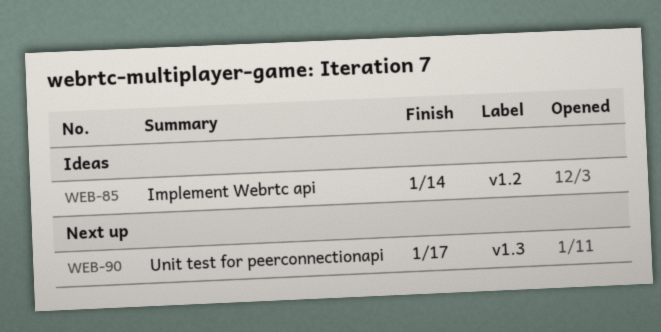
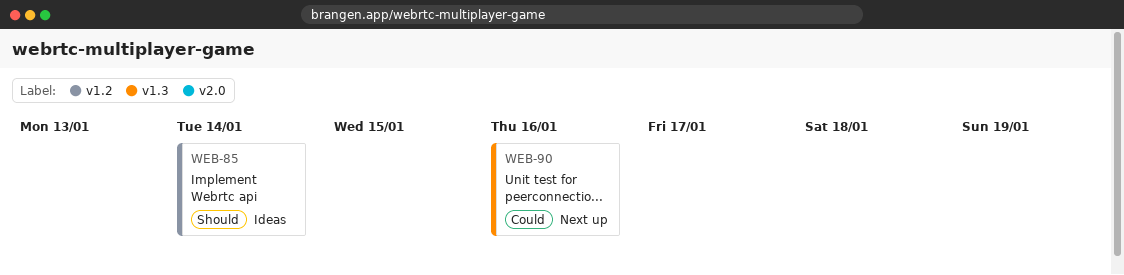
WEB-90, due: Jan 17 -> Jan 16

